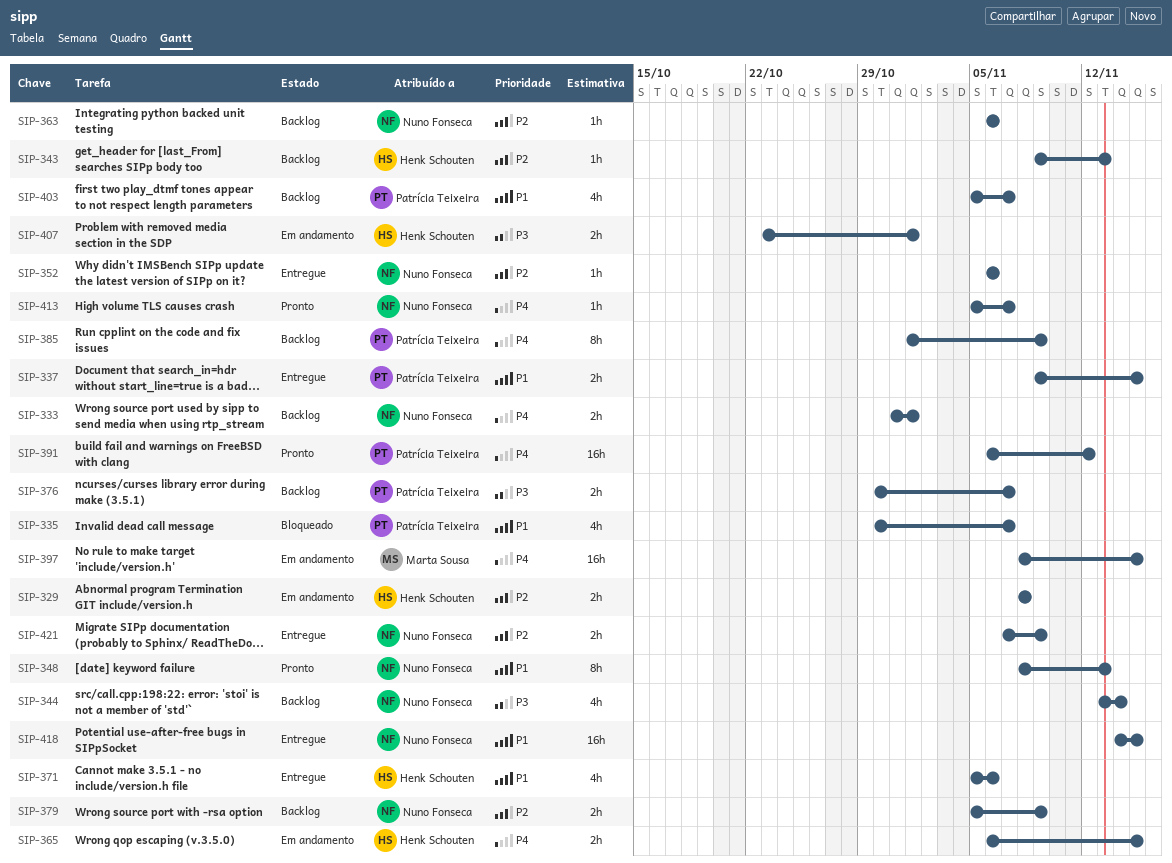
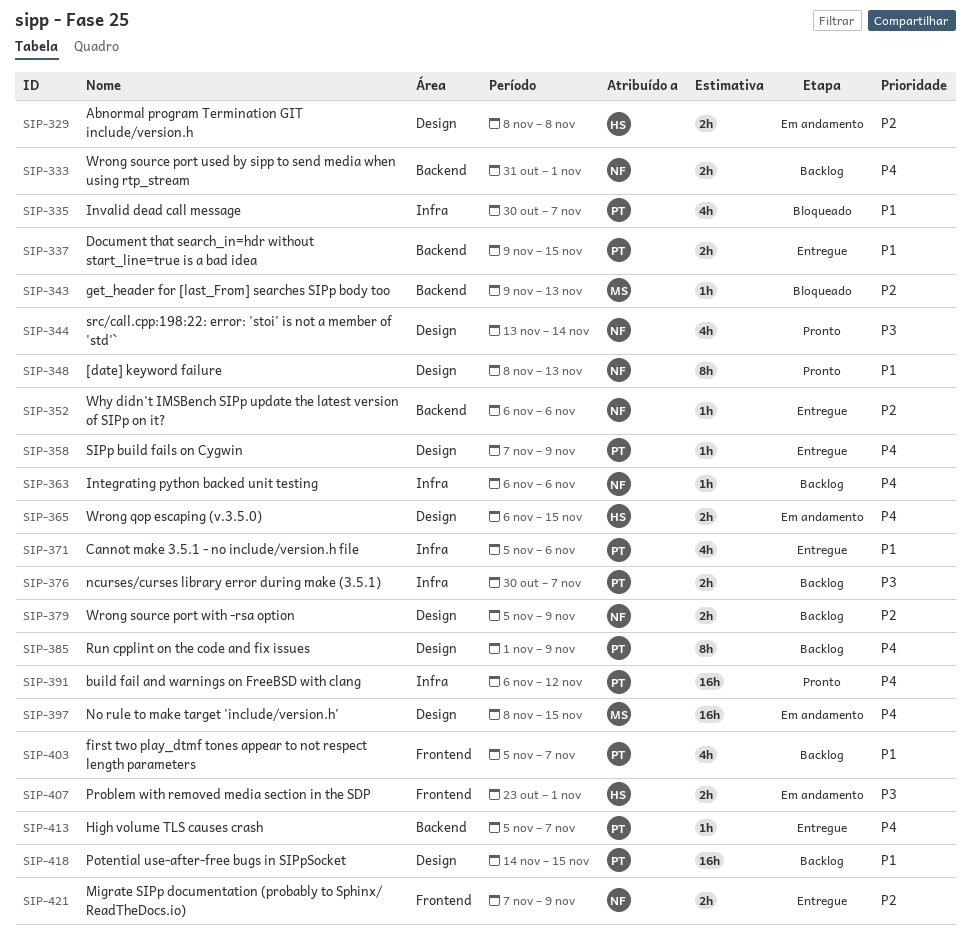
SIP-343, status: Backlog -> Bloqueado
SIP-343, owner: Henk Schouten -> Marta Sousa
SIP-344, status: Backlog -> Pronto
SIP-358: none -> present
SIP-363, priority: P2 -> P4
SIP-371, owner: Henk Schouten -> Patrícia Teixeira
SIP-413, status: Pronto -> Entregue
SIP-413, owner: Nuno Fonseca -> Patrícia Teixeira
SIP-418, status: Entregue -> Backlog
SIP-418, owner: Nuno Fonseca -> Patrícia Teixeira

